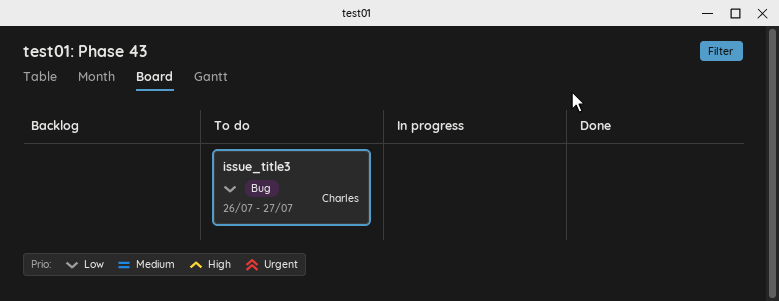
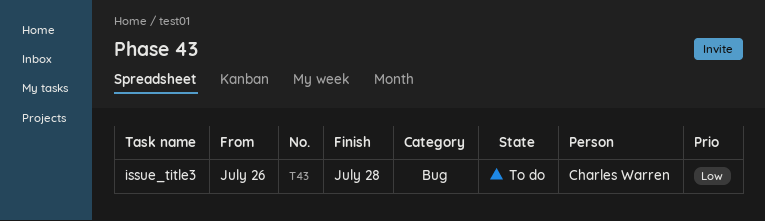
issue_title3, due: Jul 27 -> Jul 28

